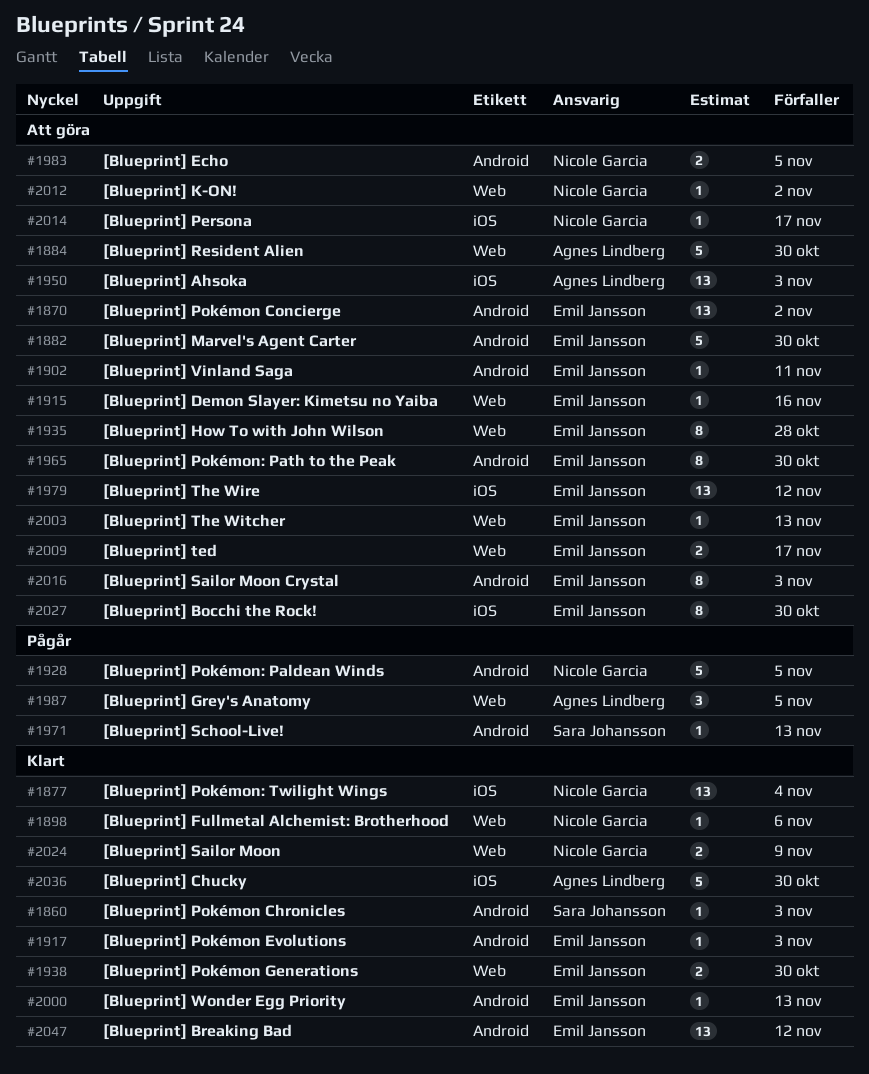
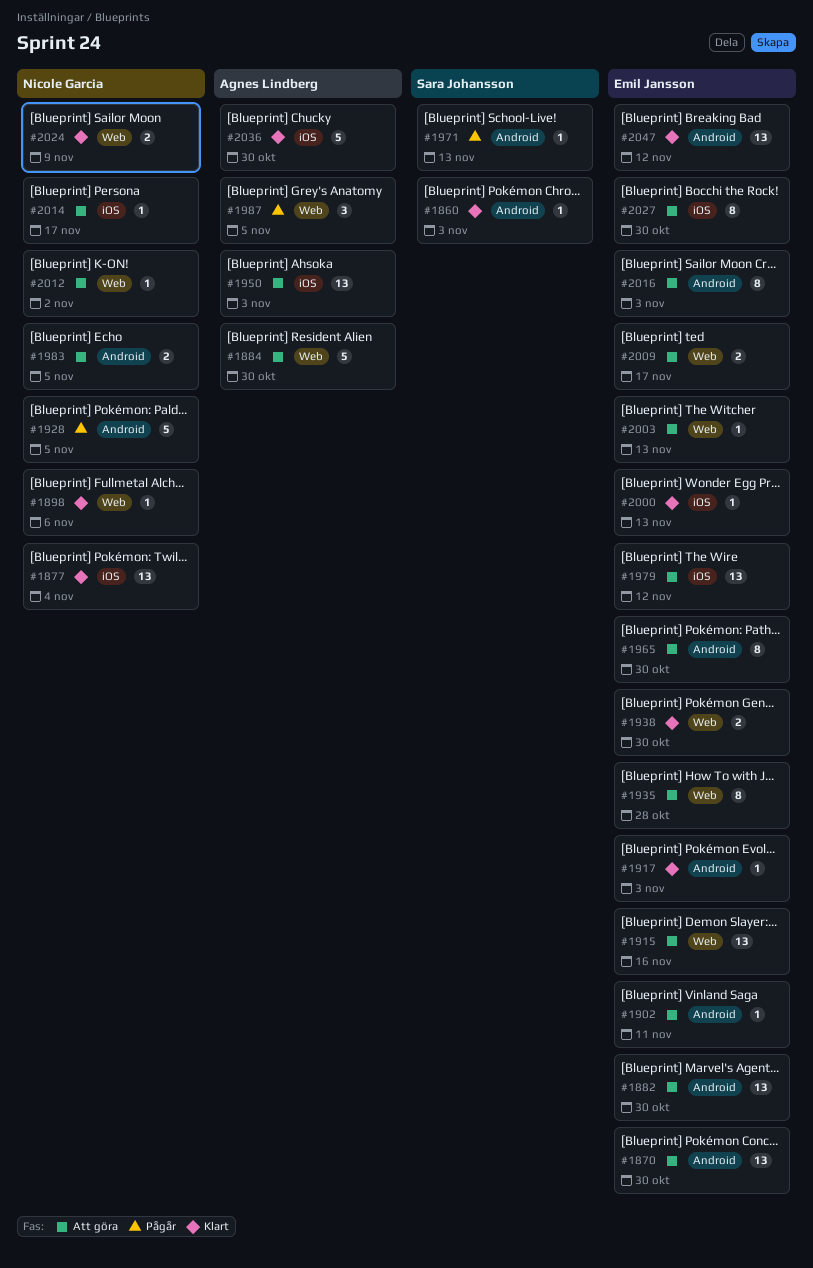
#1870, due: Nov 2 -> Oct 30
#1882, estimate: 5 -> 13
#1915, estimate: 1 -> 13
#2000, label: Android -> iOS

